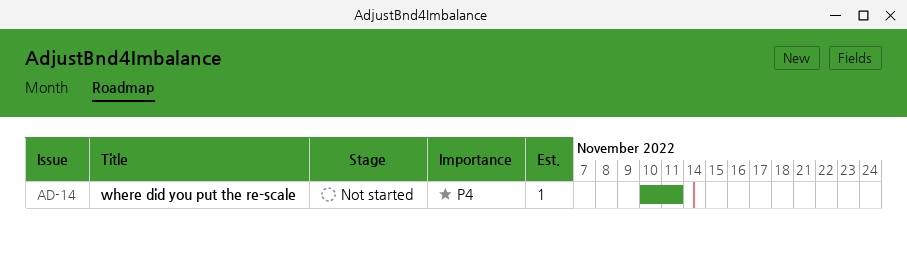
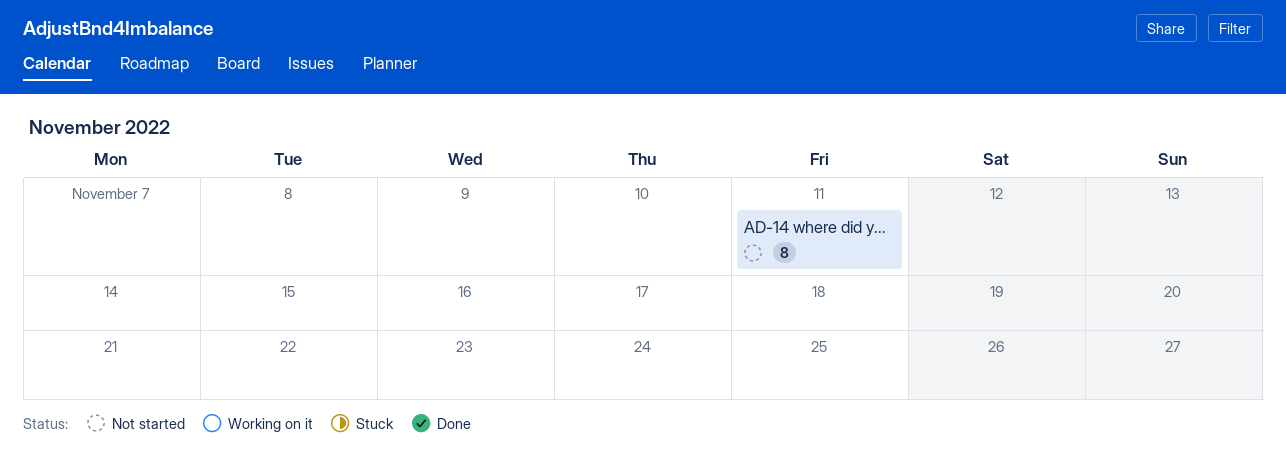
AD-14, estimate: 1 -> 8

